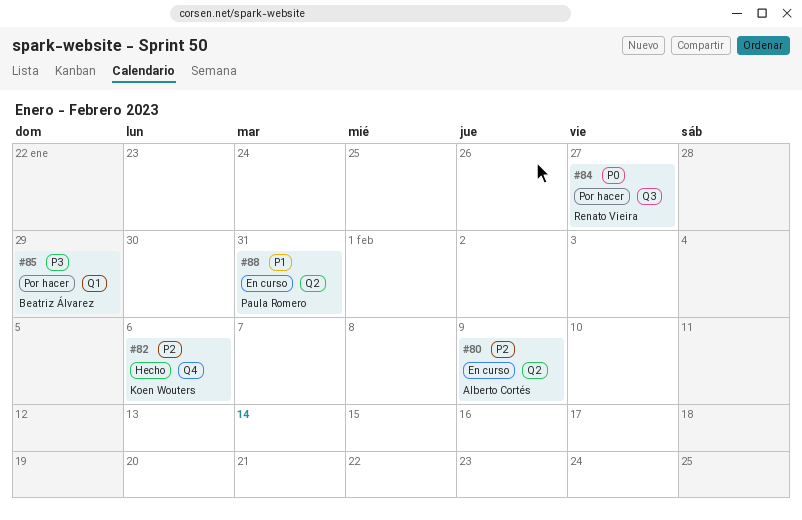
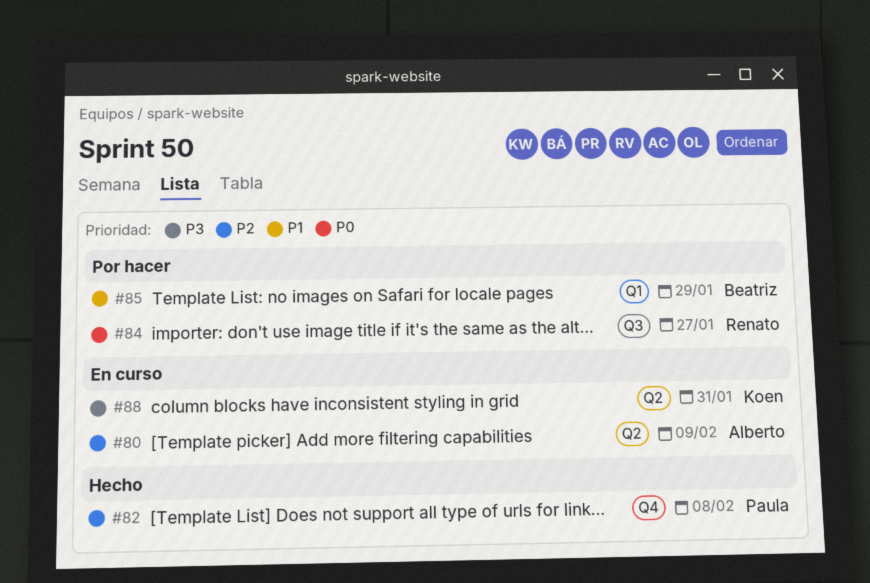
#82, owner: Koen Wouters -> Paula Romero
#82, due: Feb 6 -> Feb 8
#85, priority: P3 -> P1
#88, owner: Paula Romero -> Koen Wouters
#88, priority: P1 -> P3

